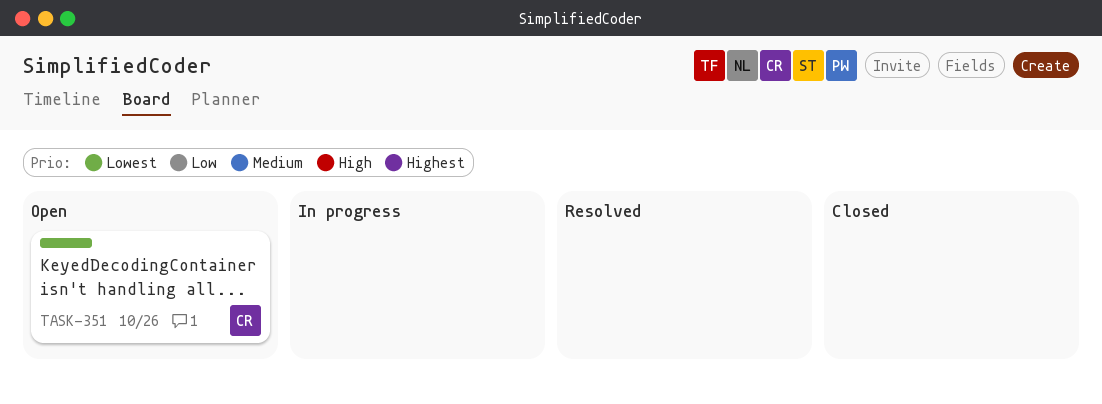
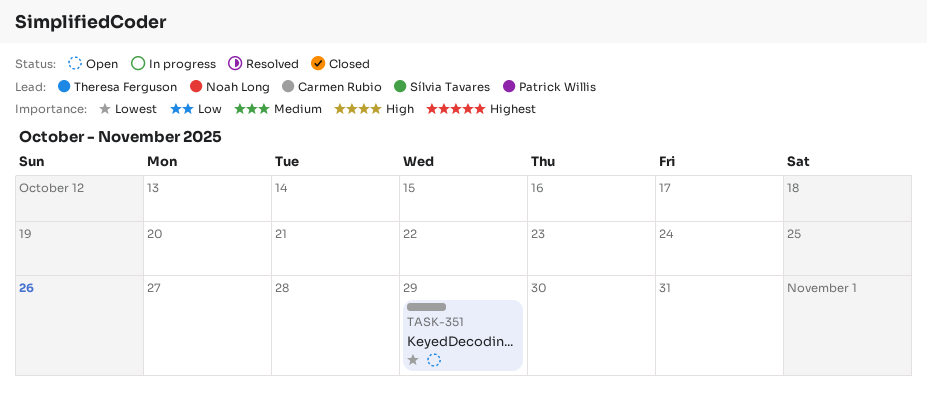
TASK-351, due: Oct 26 -> Oct 29

